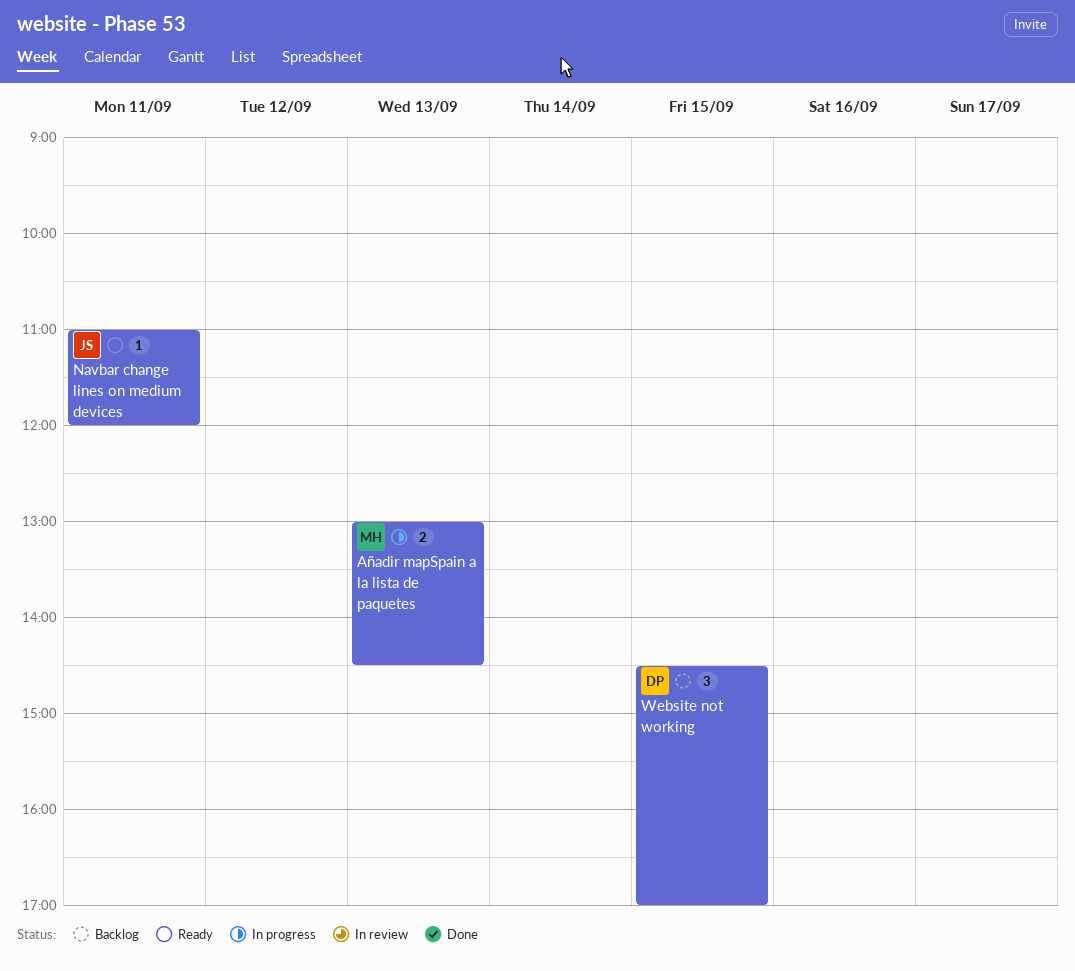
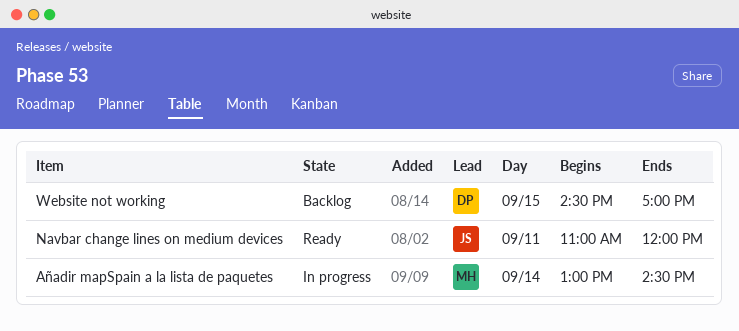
Añadir mapSpain a la lista de paquetes, day: Sep 13 -> Sep 14

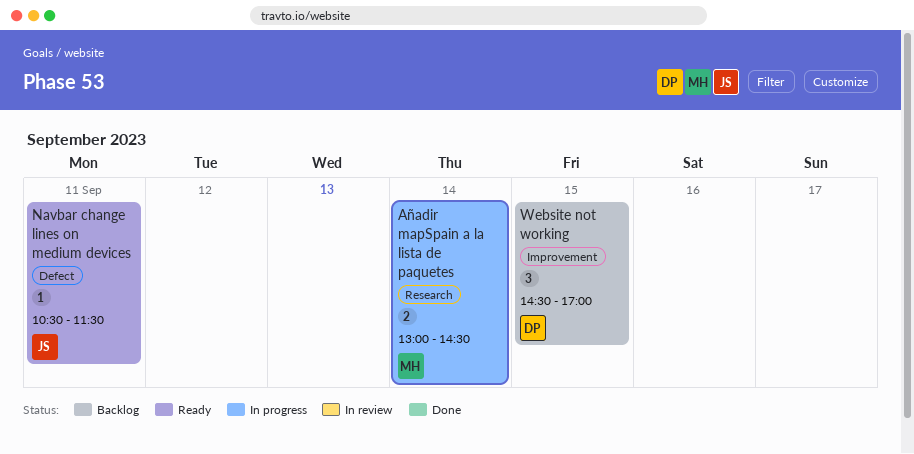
Navbar change lines on medium devices, begins: 11:00 -> 10:30
Navbar change lines on medium devices, ends: 12:00 -> 11:30

